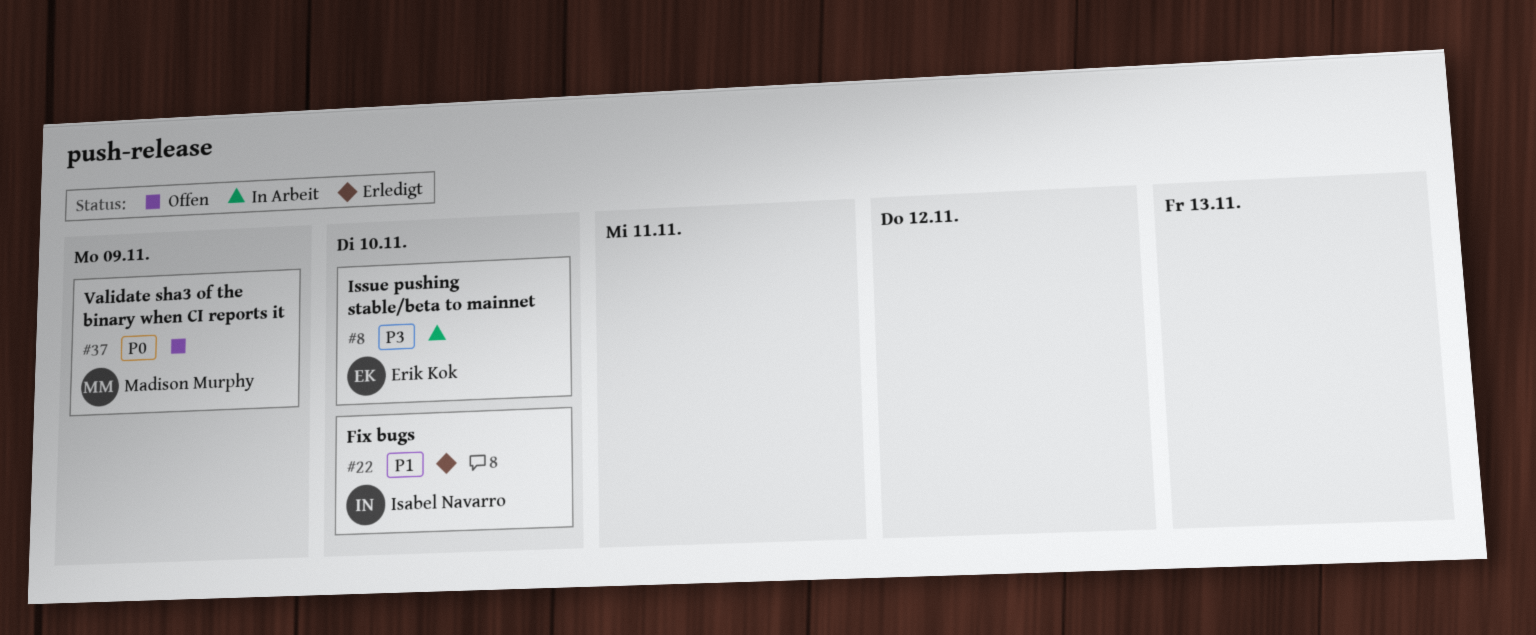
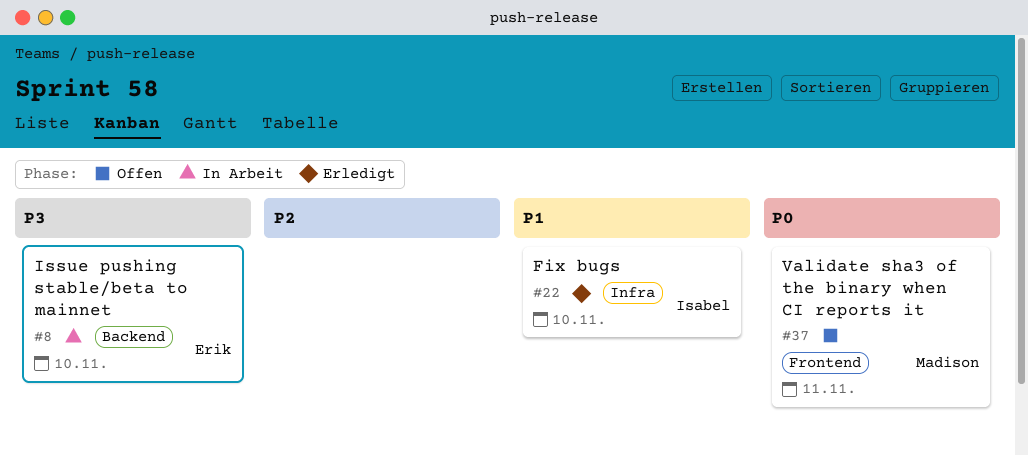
#37, due: Nov 9 -> Nov 11

